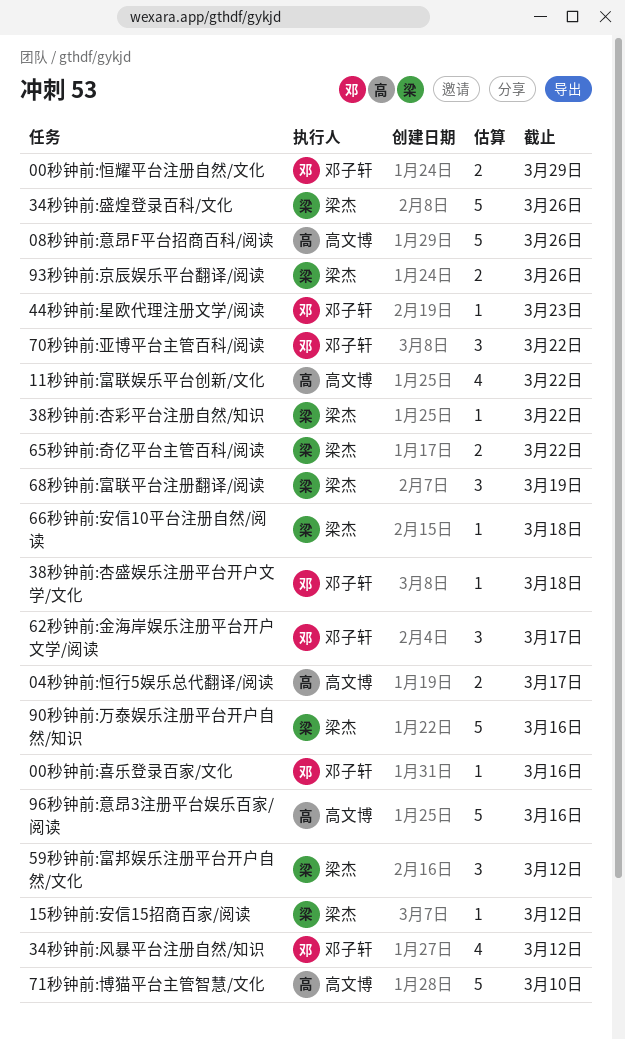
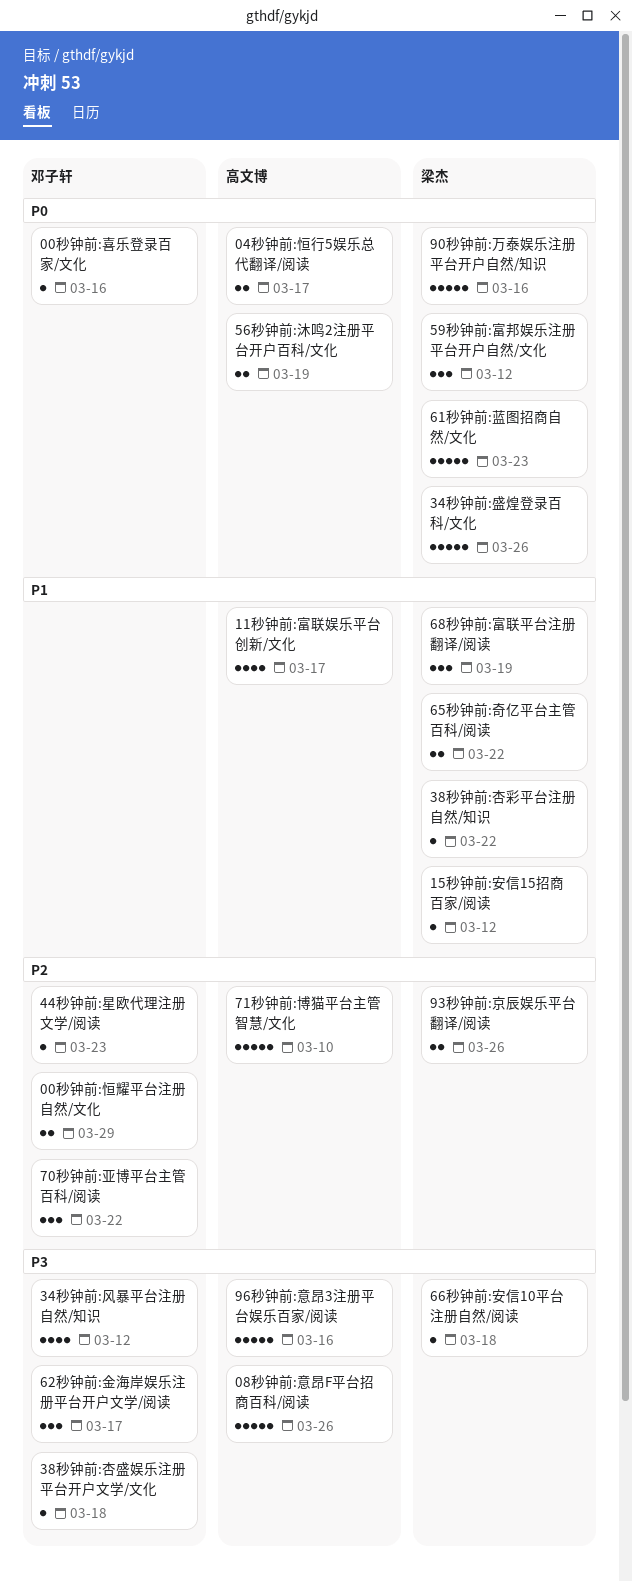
11秒钟前:富联娱乐平台创新/文化, due: Mar 22 -> Mar 17
56秒钟前:沐鸣2注册平台开户百科/文化: none -> present
61秒钟前:蓝图招商自然/文化: none -> present

